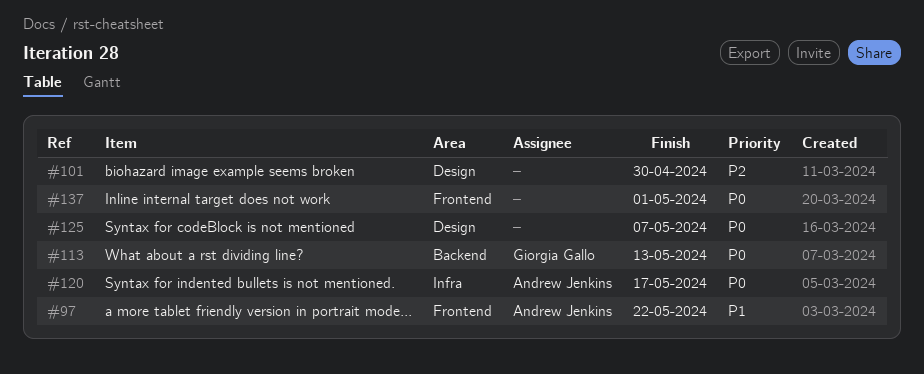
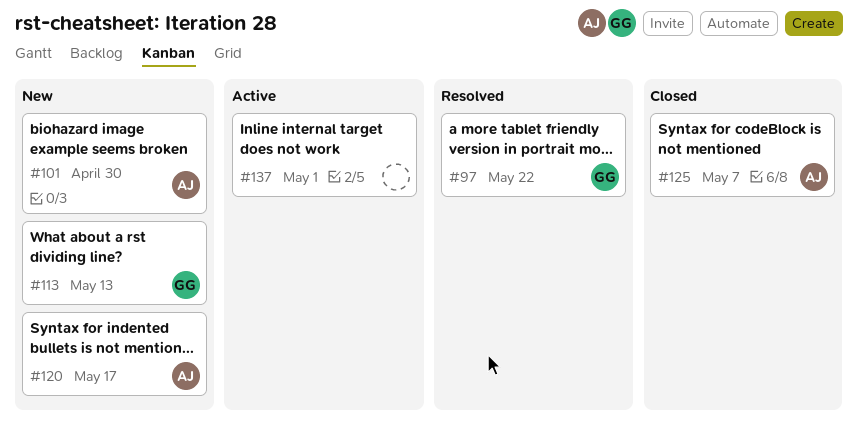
#97, owner: Andrew Jenkins -> Giorgia Gallo
#101, owner: none -> Andrew Jenkins
#125, owner: none -> Andrew Jenkins

